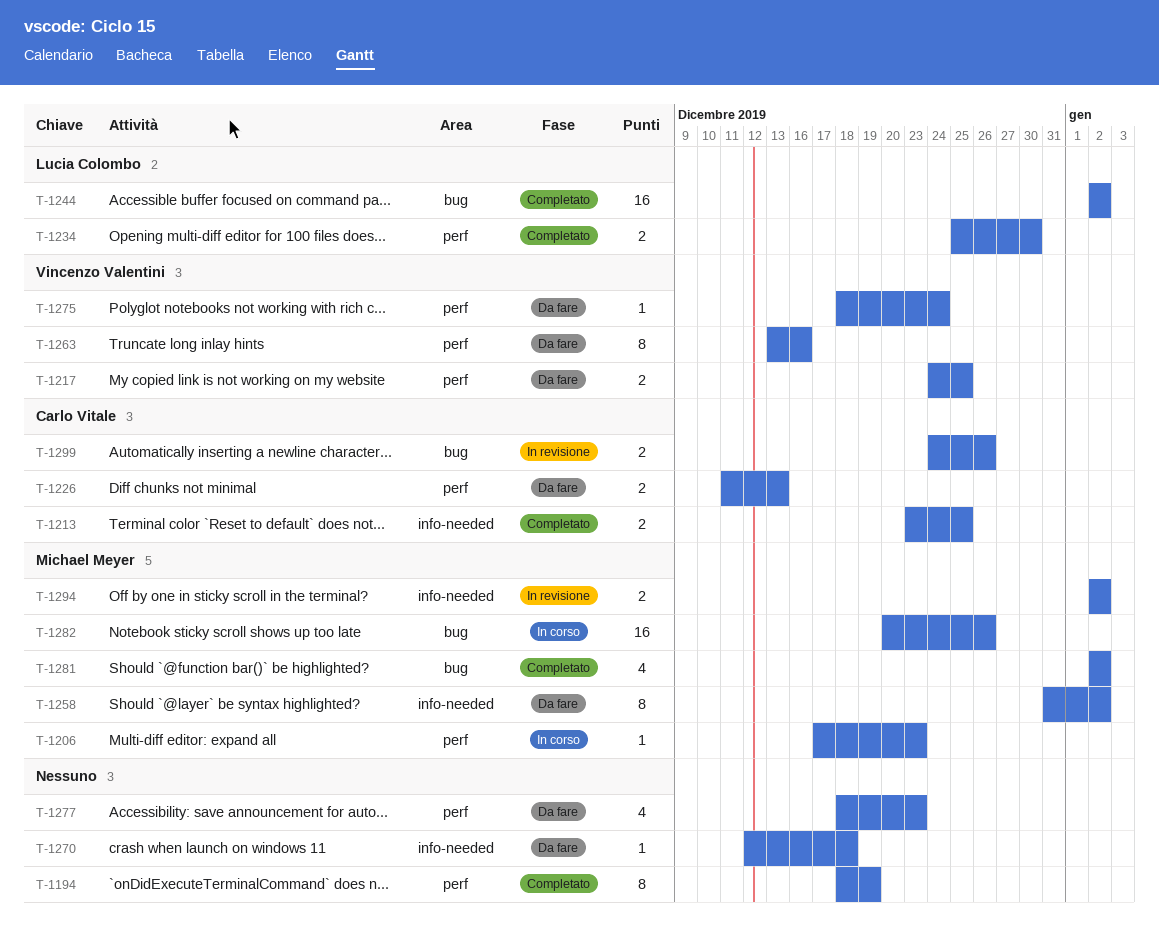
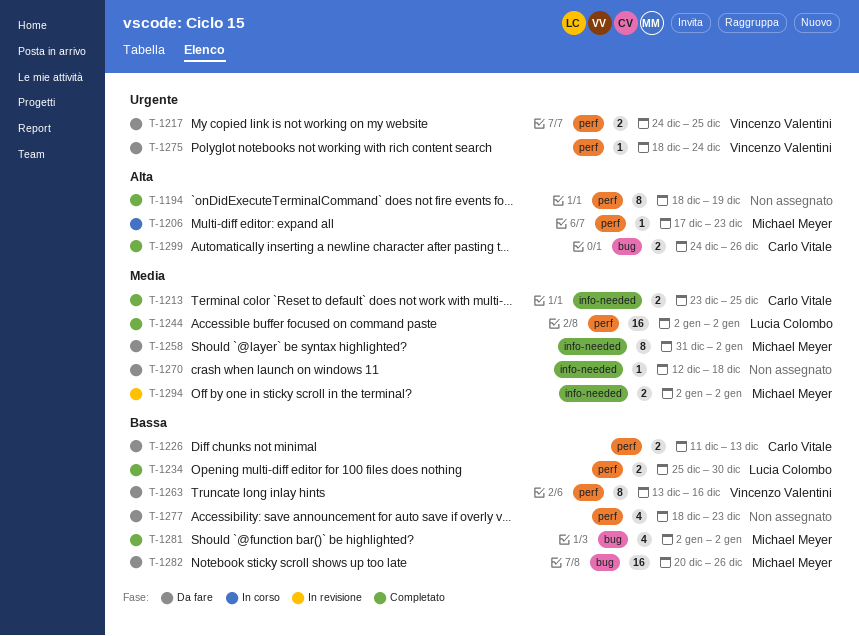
T-1244, label: bug -> perf
T-1282, status: In corso -> Da fare
T-1299, status: In revisione -> Completato

